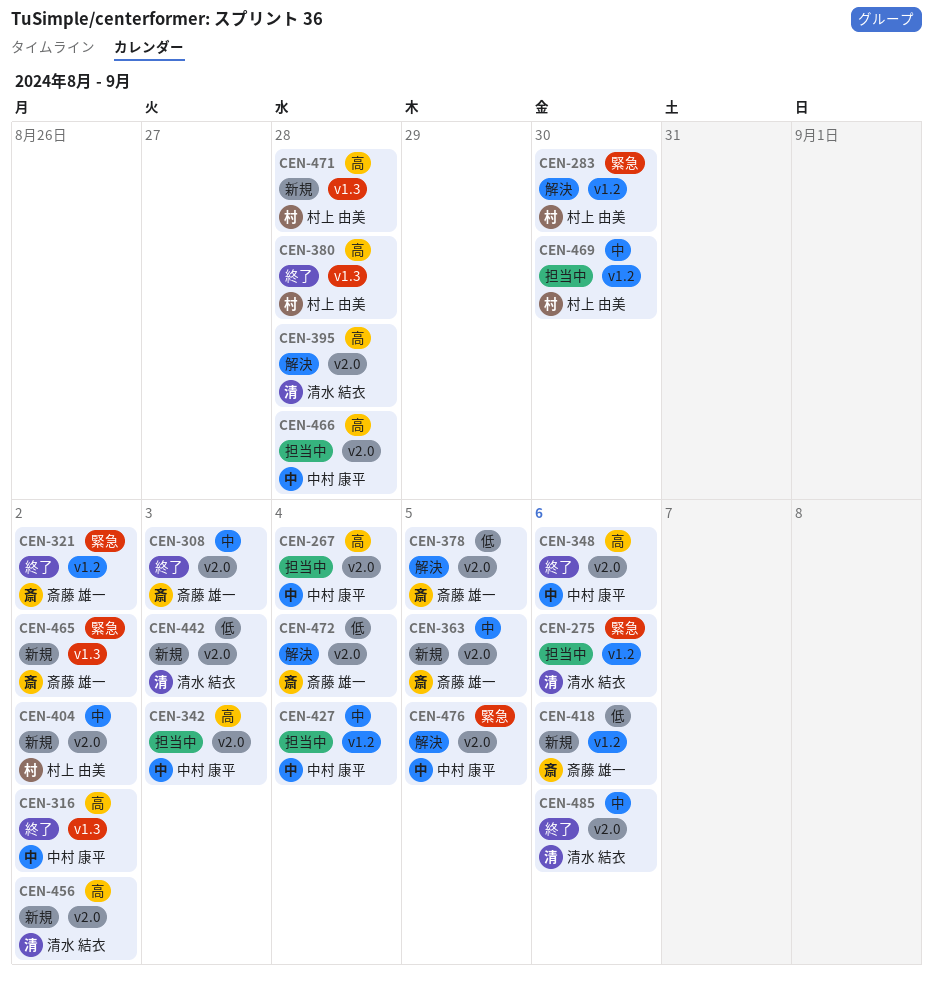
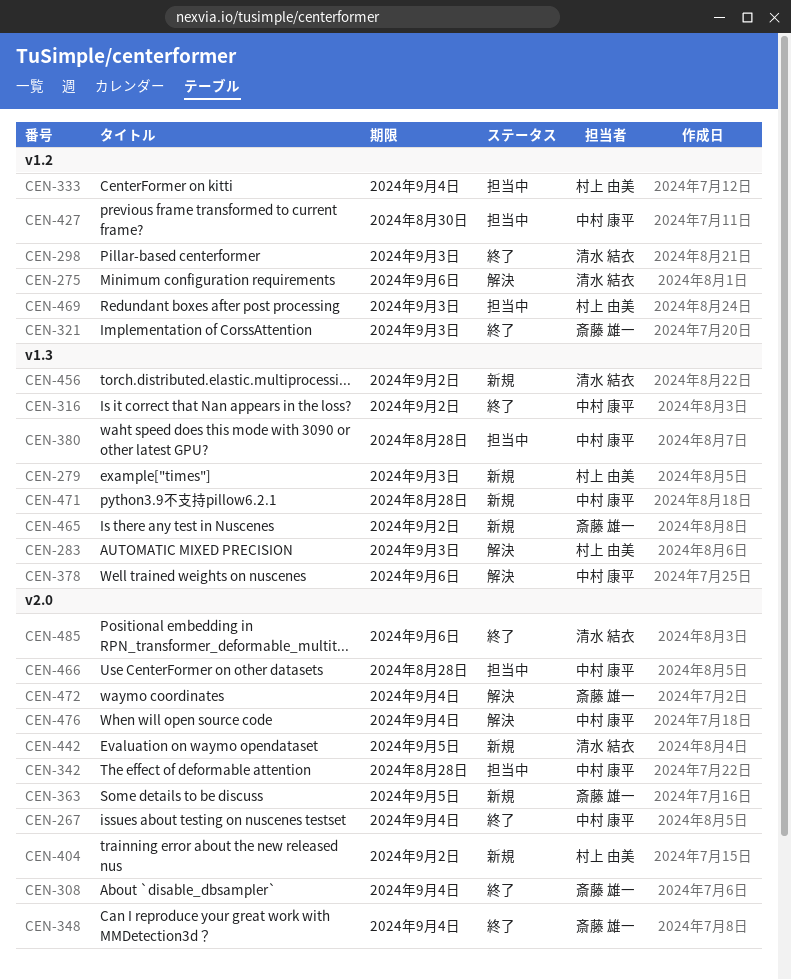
CEN-267, status: 担当中 -> 終了
CEN-275, status: 担当中 -> 解決
CEN-279: none -> present
CEN-283, label: v1.2 -> v1.3
CEN-283, due: Aug 30 -> Sep 3
CEN-298: none -> present
CEN-308, due: Sep 3 -> Sep 4
CEN-321, due: Sep 2 -> Sep 3
CEN-333: none -> present
CEN-342, due: Sep 3 -> Aug 28
CEN-348, owner: 中村 康平 -> 斎藤 雄一
CEN-348, due: Sep 6 -> Sep 4
CEN-378, owner: 斎藤 雄一 -> 中村 康平
CEN-378, label: v2.0 -> v1.3
CEN-378, due: Sep 5 -> Sep 6
CEN-380, status: 終了 -> 担当中
CEN-380, owner: 村上 由美 -> 中村 康平
CEN-395: present -> none
CEN-418: present -> none
CEN-427, due: Sep 4 -> Aug 30
CEN-442, due: Sep 3 -> Sep 5
CEN-456, label: v2.0 -> v1.3
CEN-469, due: Aug 30 -> Sep 3
CEN-471, owner: 村上 由美 -> 中村 康平
CEN-476, due: Sep 5 -> Sep 4

